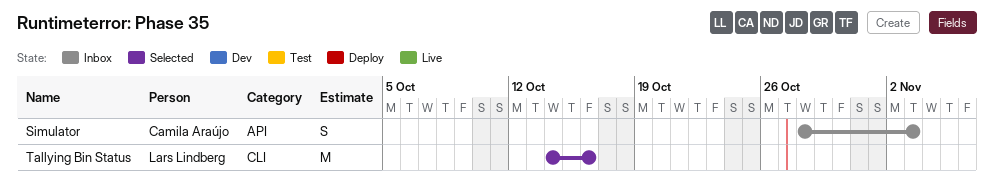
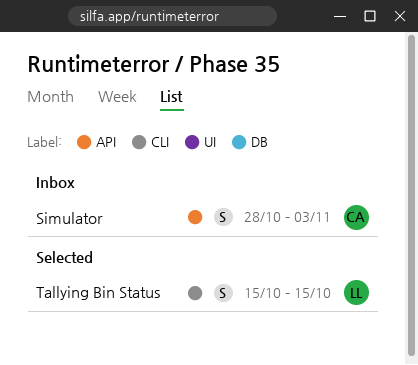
Tallying Bin Status, estimate: M -> S
Tallying Bin Status, start: Oct 14 -> Oct 15
Tallying Bin Status, due: Oct 16 -> Oct 15

